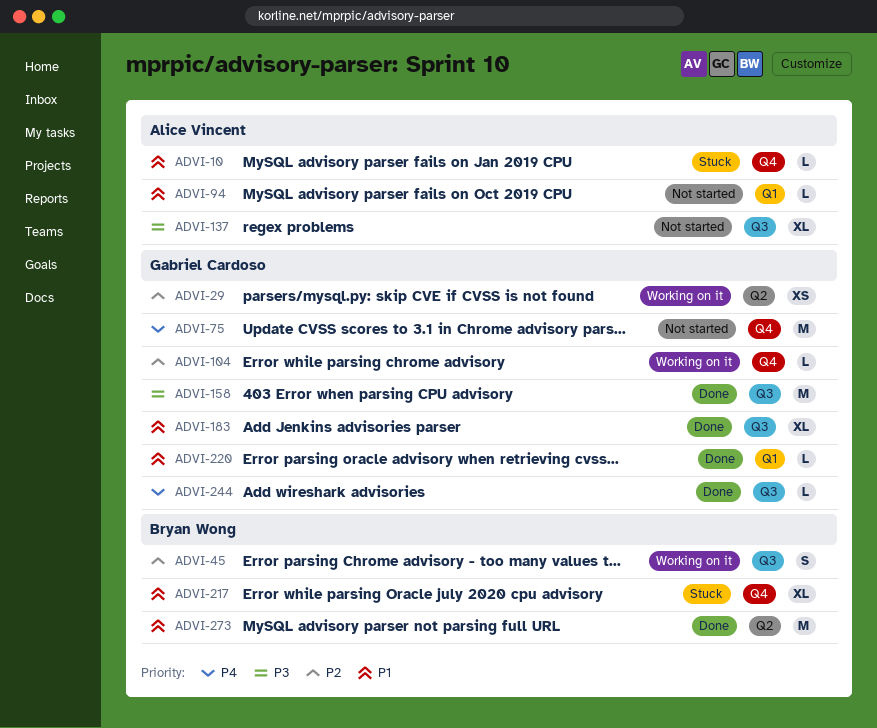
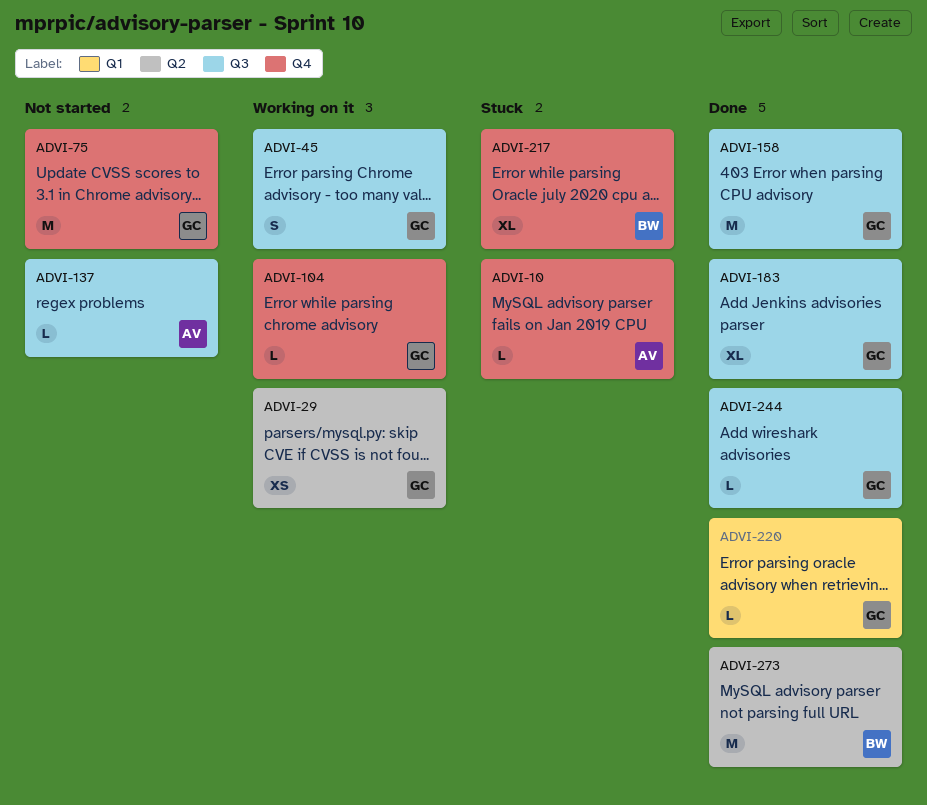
ADVI-45, owner: Bryan Wong -> Gabriel Cardoso
ADVI-94: present -> none
ADVI-137, estimate: XL -> L

